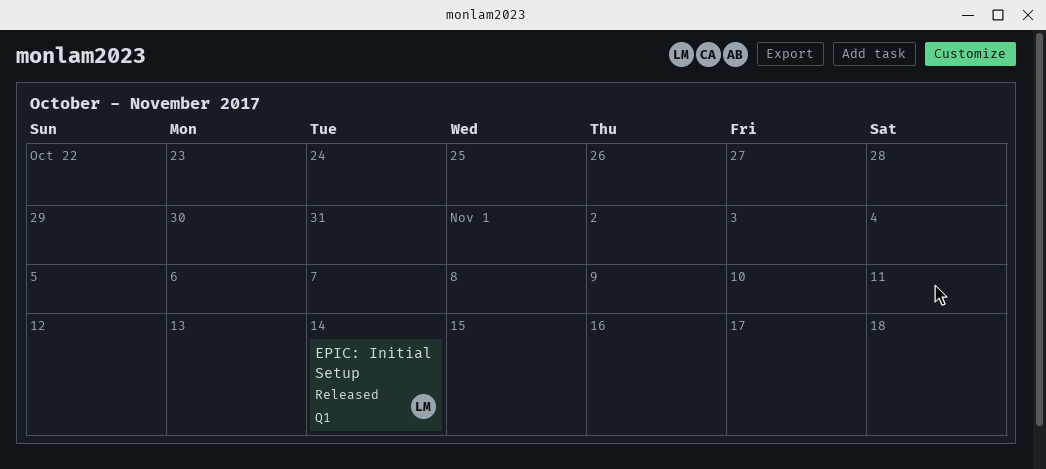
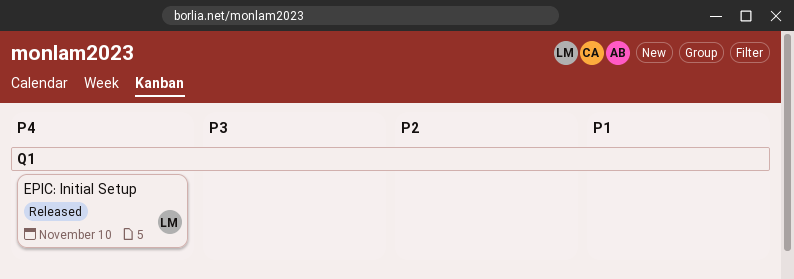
EPIC: Initial Setup, due: Nov 14 -> Nov 10

